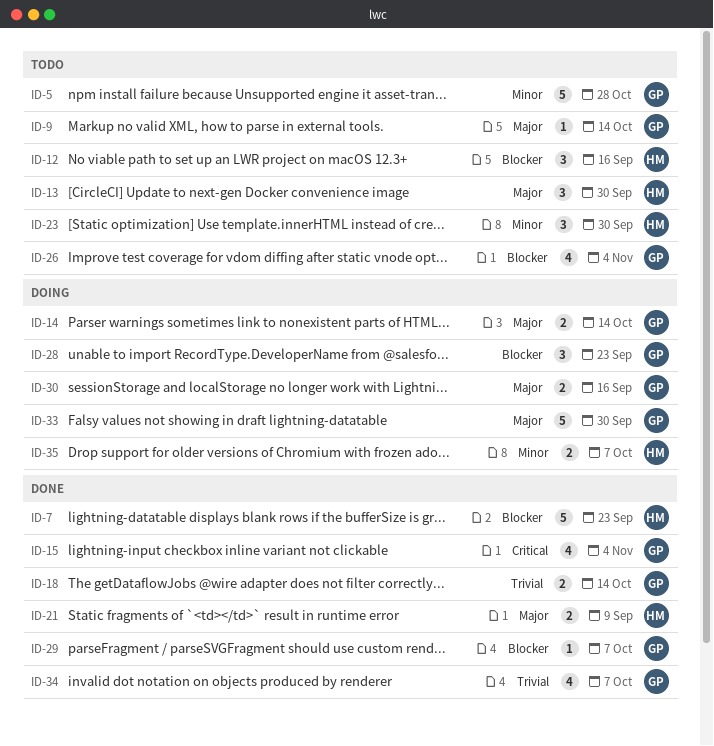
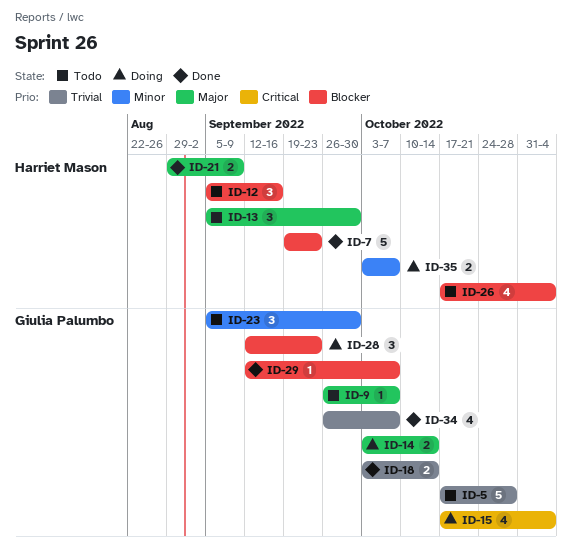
ID-5, priority: Minor -> Trivial
ID-9, due: Oct 14 -> Oct 7
ID-15, status: Done -> Doing
ID-23, owner: Harriet Mason -> Giulia Palumbo
ID-26, owner: Giulia Palumbo -> Harriet Mason
ID-30: present -> none
ID-33: present -> none

